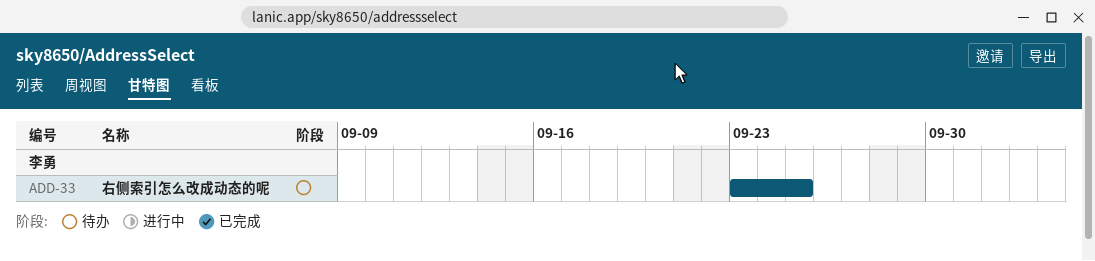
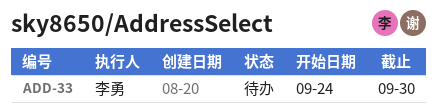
ADD-33, start: Sep 23 -> Sep 24
ADD-33, due: Sep 25 -> Sep 30

